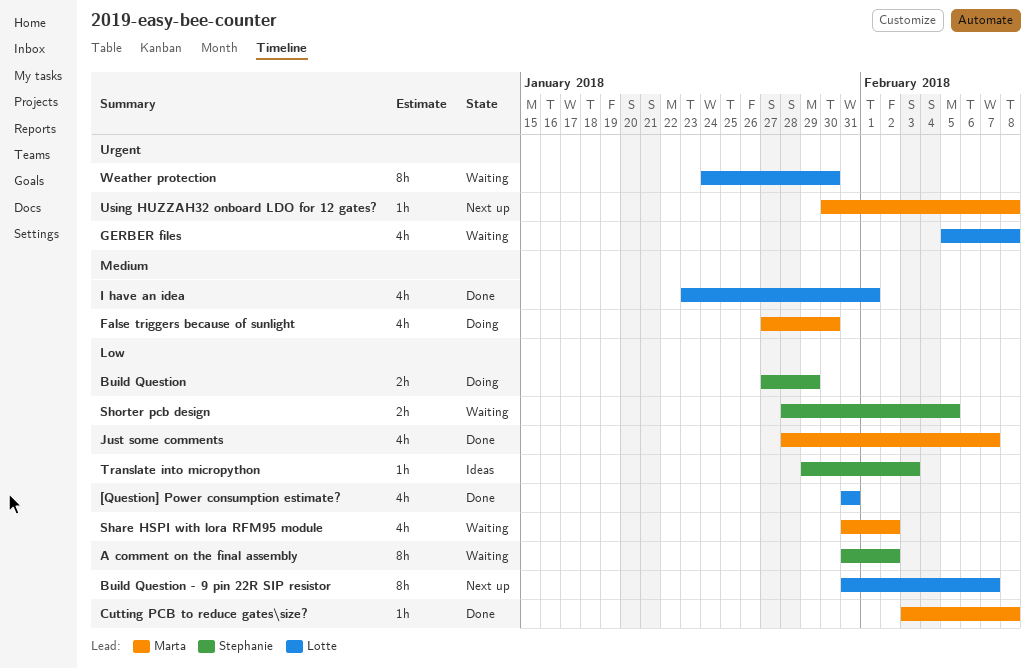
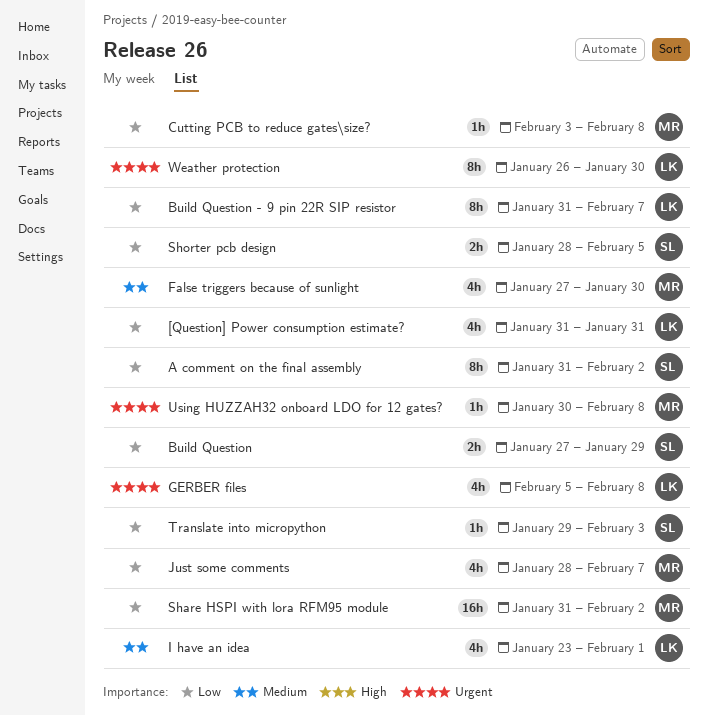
Share HSPI with lora RFM95 module, estimate: 4h -> 16h
Weather protection, start: Jan 24 -> Jan 26

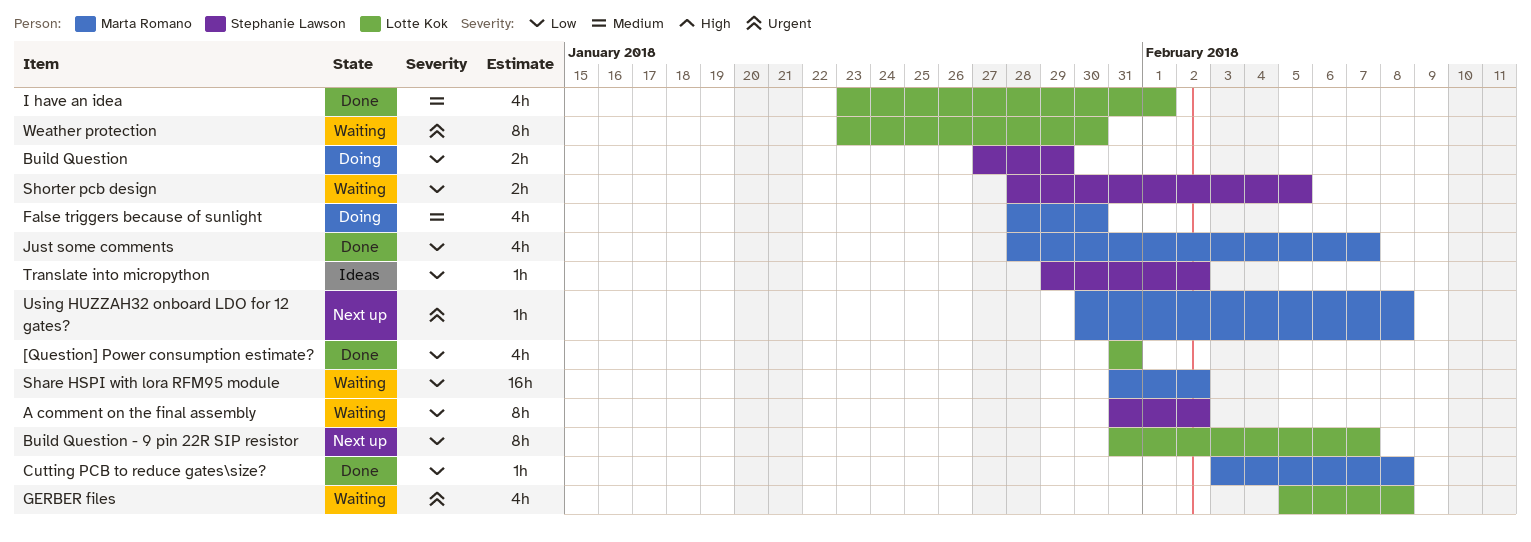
False triggers because of sunlight, start: Jan 27 -> Jan 28
Translate into micropython, due: Feb 3 -> Feb 2
Weather protection, start: Jan 26 -> Jan 23

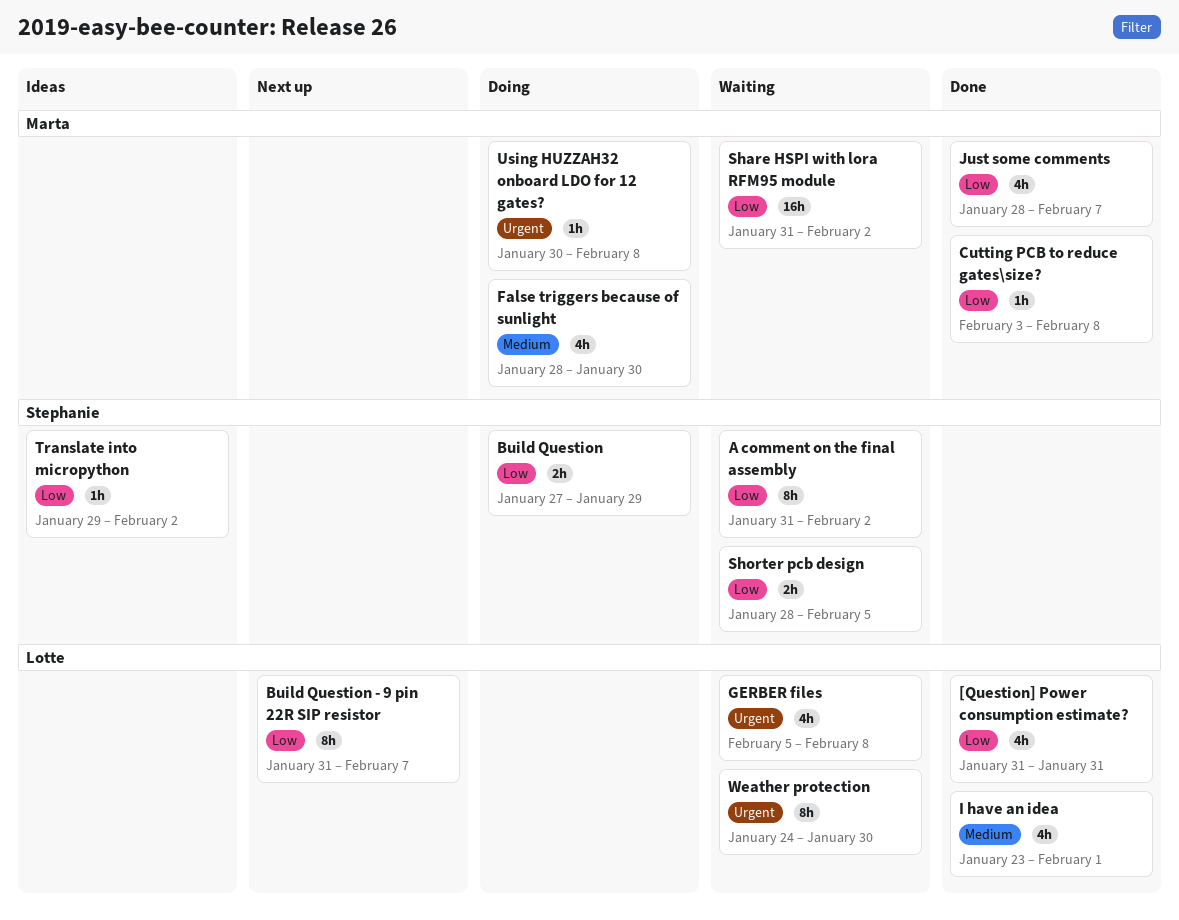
Using HUZZAH32 onboard LDO for 12 gates?, status: Next up -> Doing
Weather protection, start: Jan 23 -> Jan 24

